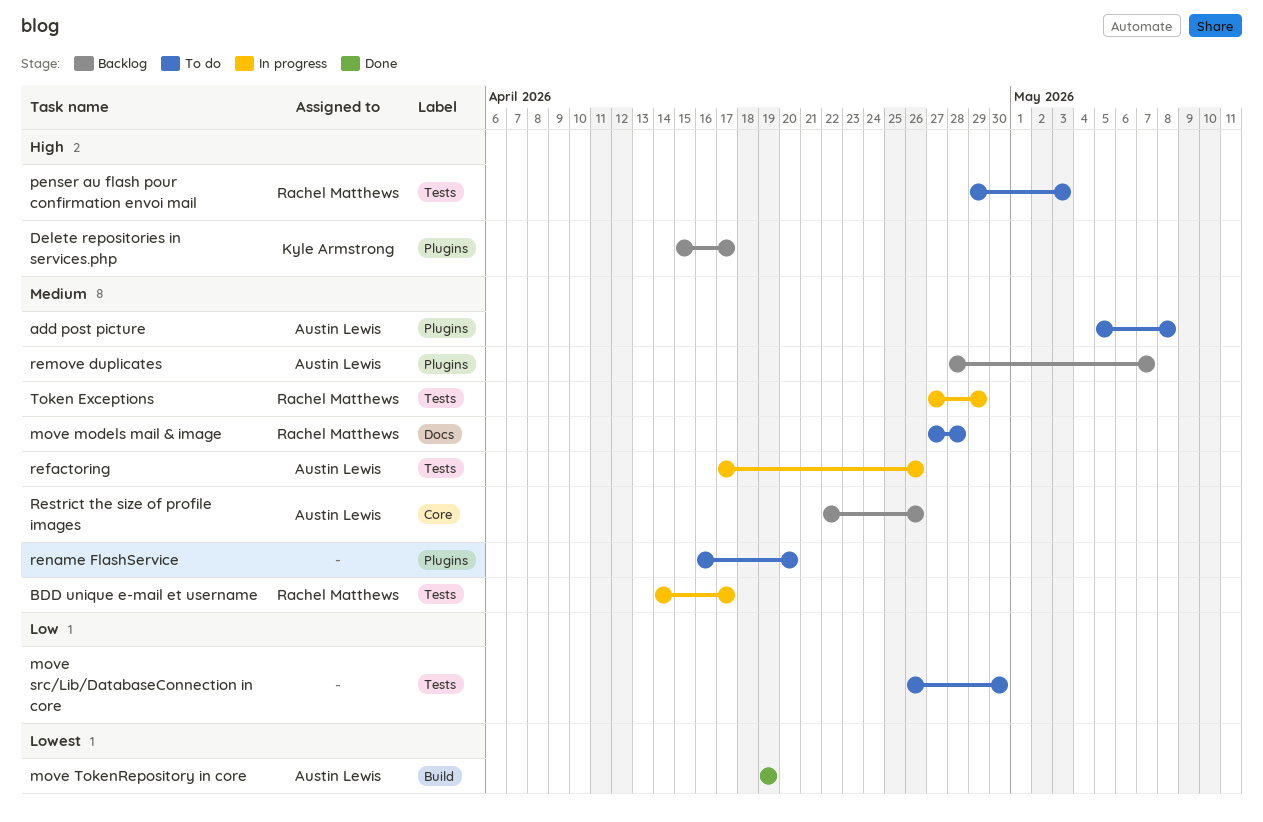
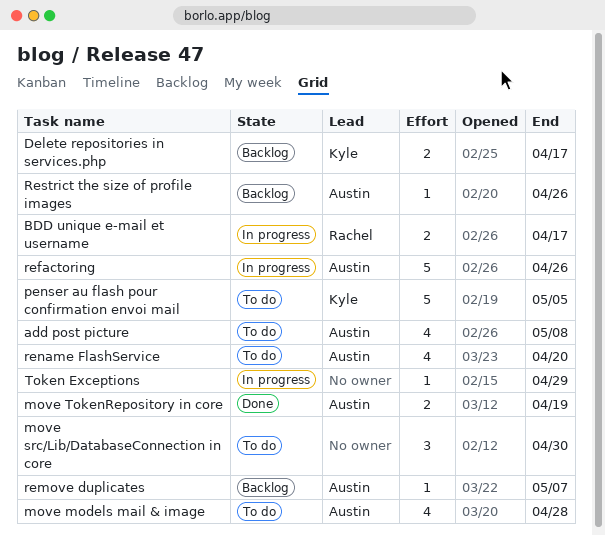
move models mail & image, owner: Rachel Matthews -> Austin Lewis
penser au flash pour confirmation envoi mail, owner: Rachel Matthews -> Kyle Armstrong
penser au flash pour confirmation envoi mail, due: May 3 -> May 5
rename FlashService, owner: none -> Austin Lewis
Token Exceptions, owner: Rachel Matthews -> none

